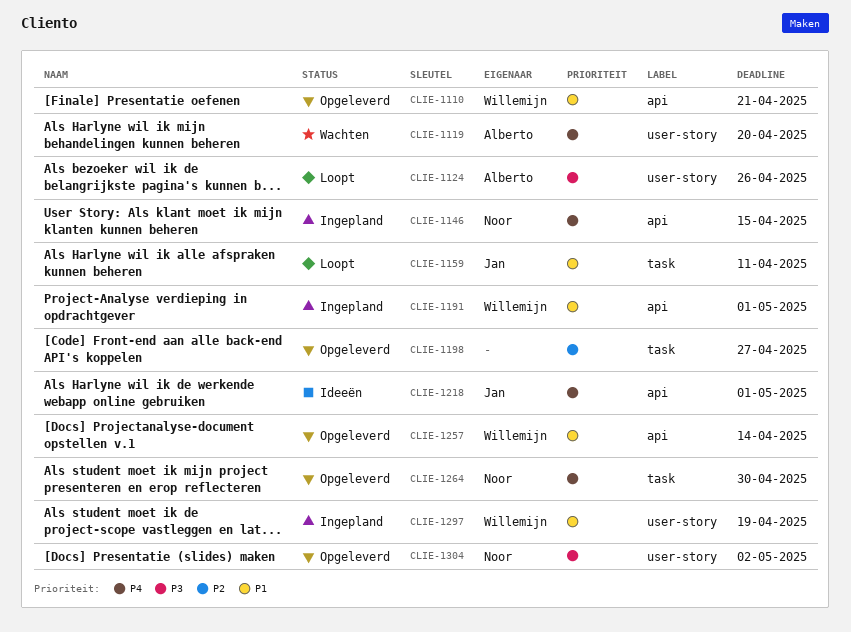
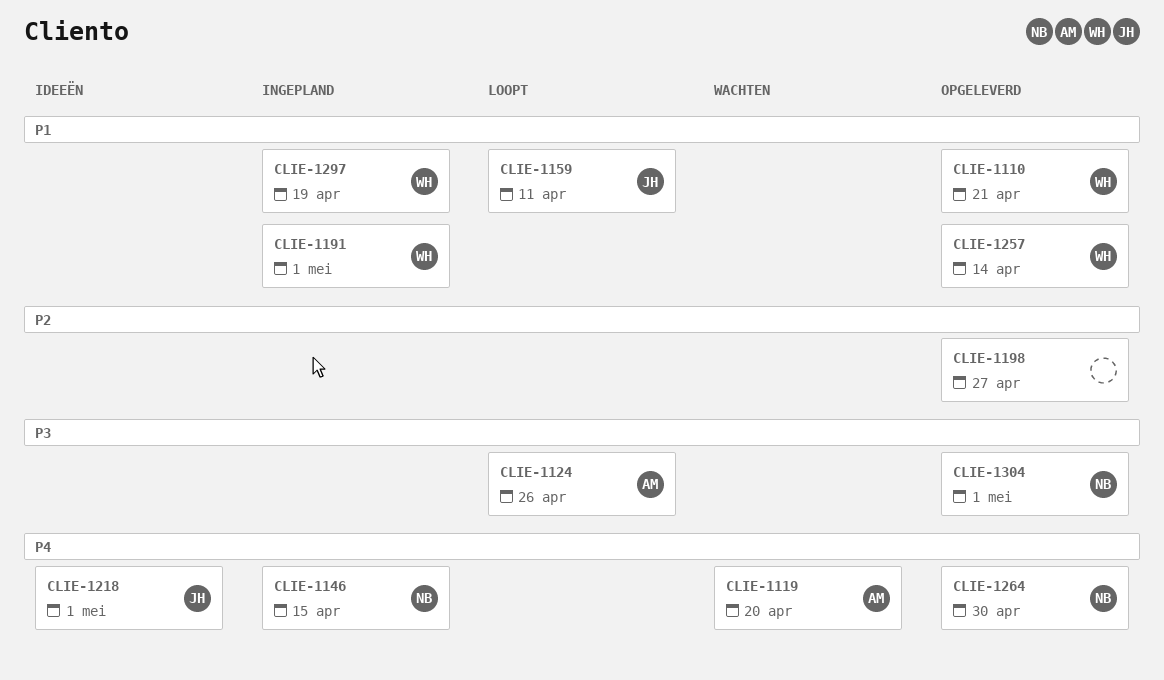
CLIE-1304, due: May 2 -> May 1

